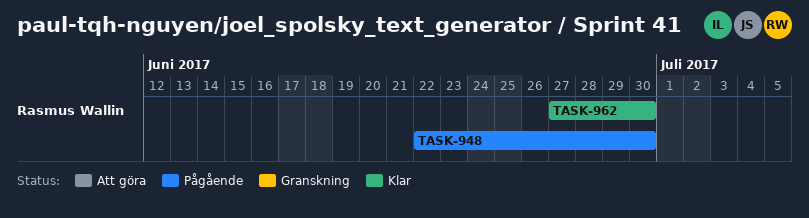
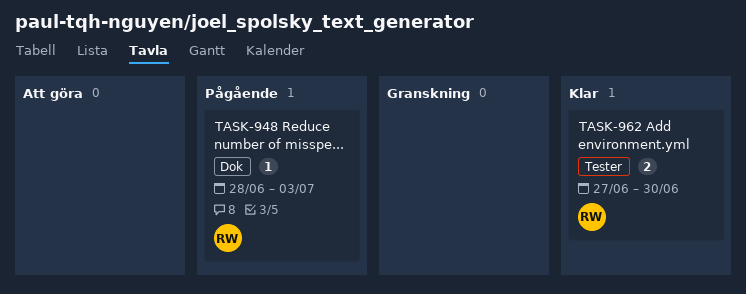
TASK-948, start: Jun 22 -> Jun 28
TASK-948, due: Jun 30 -> Jul 3

